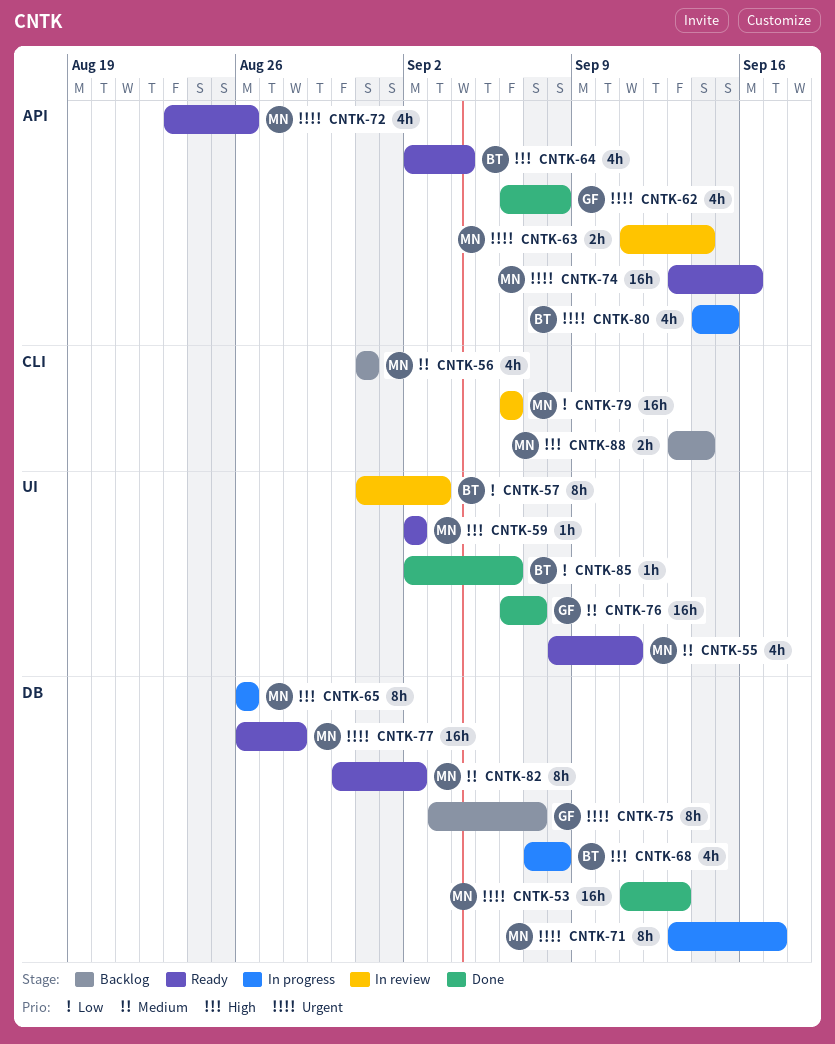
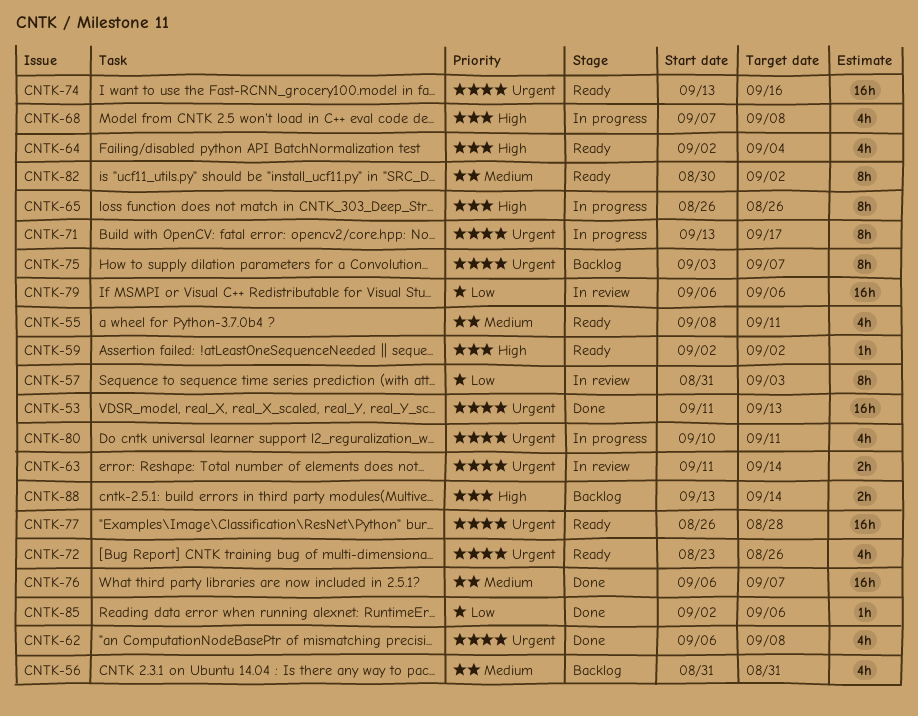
CNTK-80, start: Sep 14 -> Sep 10
CNTK-80, due: Sep 15 -> Sep 11

